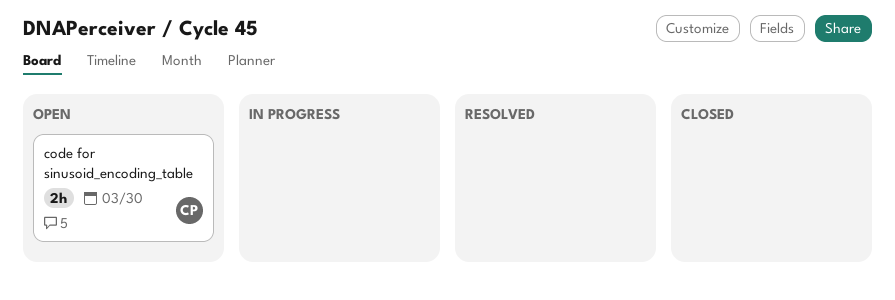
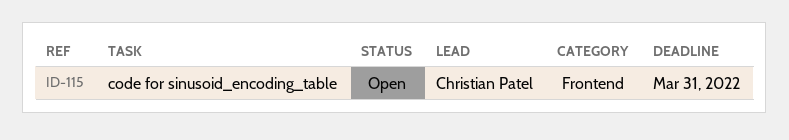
code for sinusoid_encoding_table, due: Mar 30 -> Mar 31

